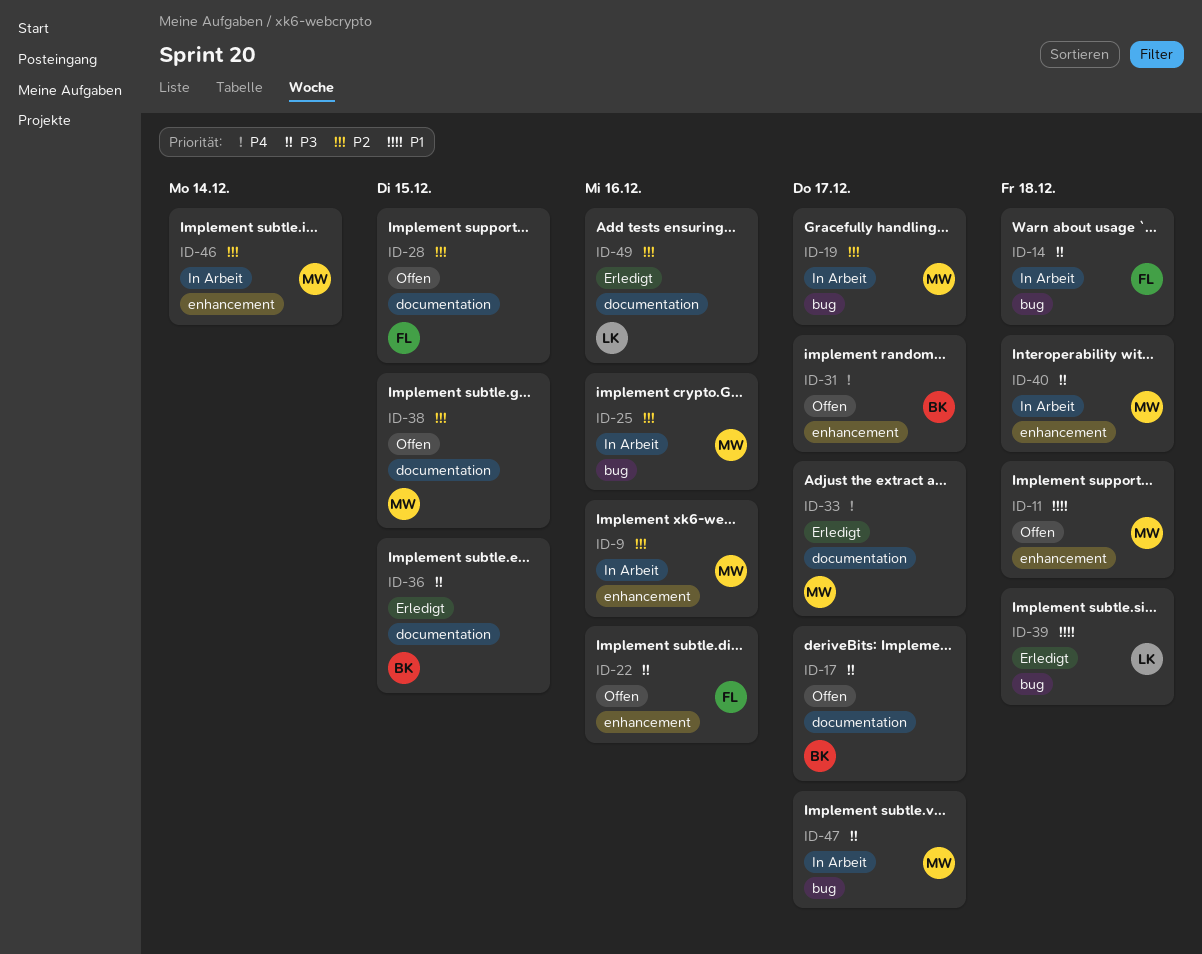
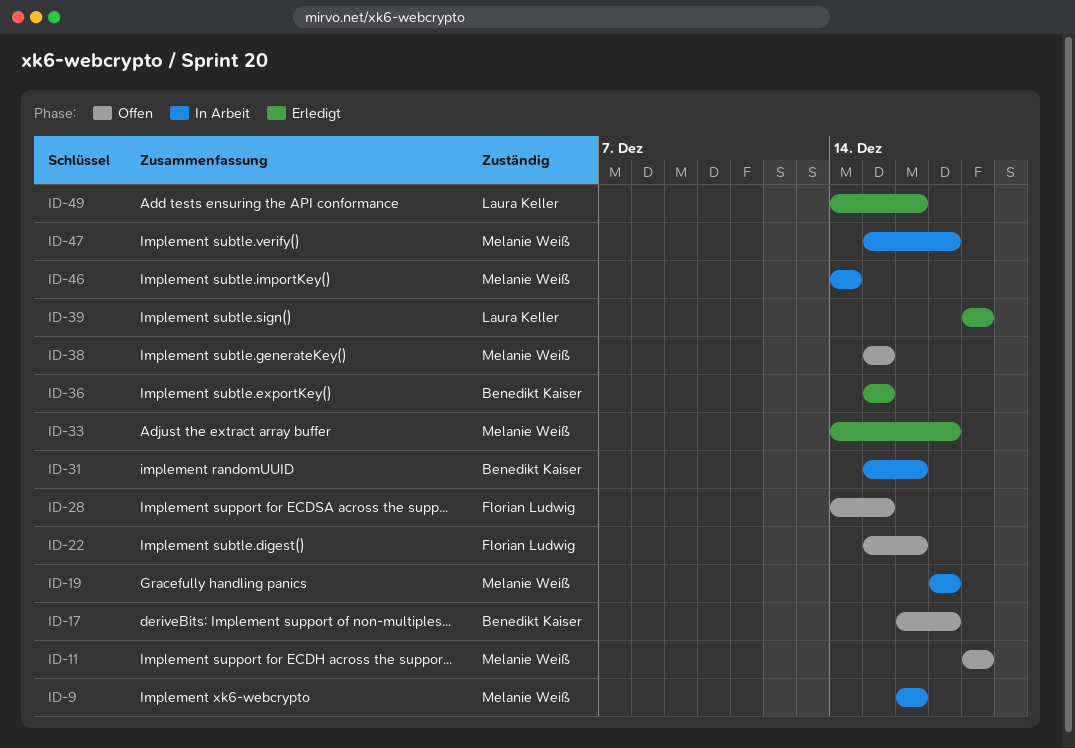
ID-14: present -> none
ID-25: present -> none
ID-31, status: Offen -> In Arbeit
ID-31, due: Dec 17 -> Dec 16
ID-40: present -> none

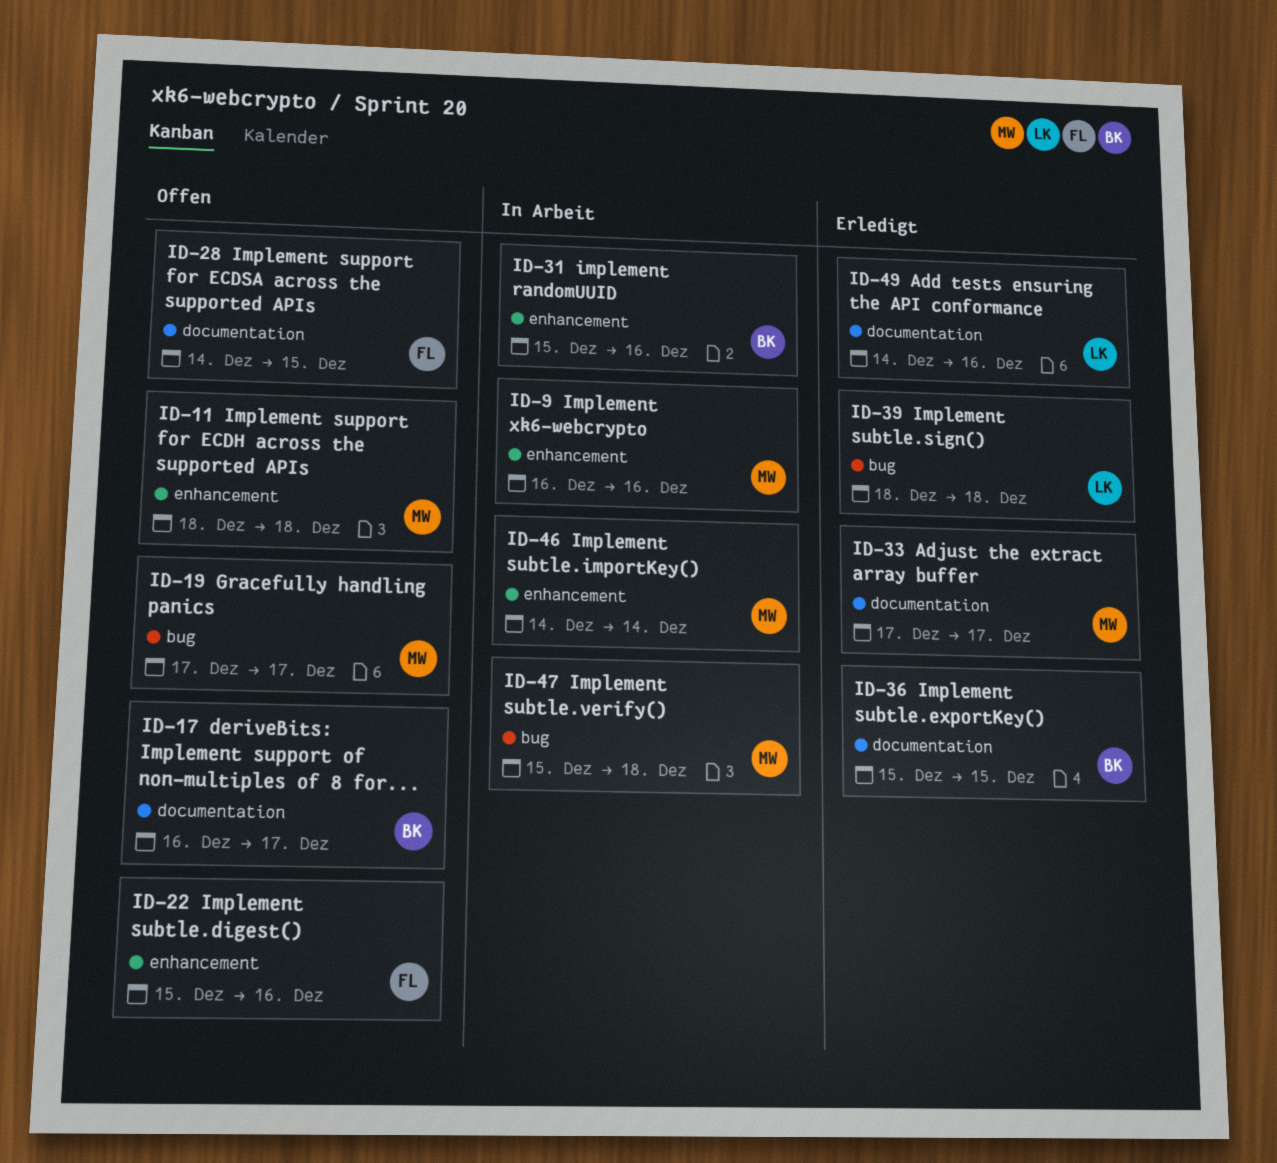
ID-19, status: In Arbeit -> Offen
ID-33, start: Dec 14 -> Dec 17
ID-38: present -> none
ID-47, due: Dec 17 -> Dec 18

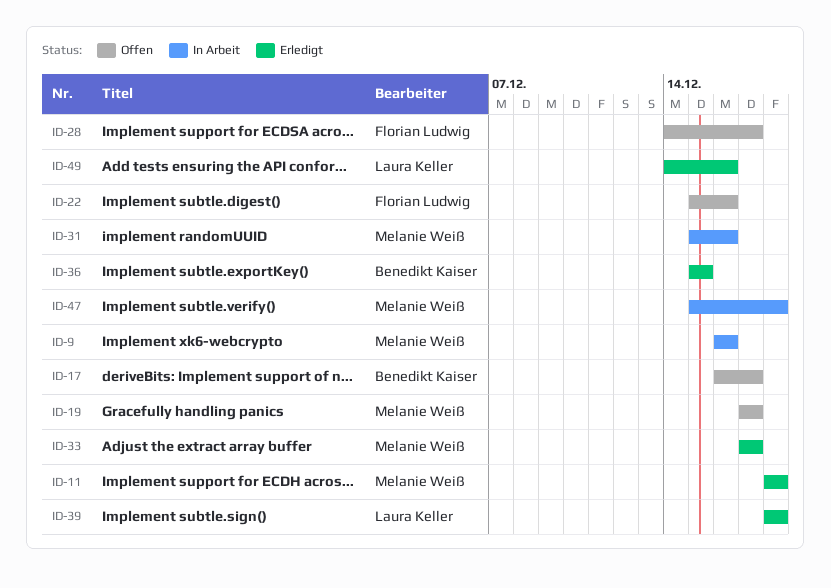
ID-11, status: Offen -> Erledigt
ID-28, due: Dec 15 -> Dec 17
ID-31, owner: Benedikt Kaiser -> Melanie Weiß
ID-46: present -> none

